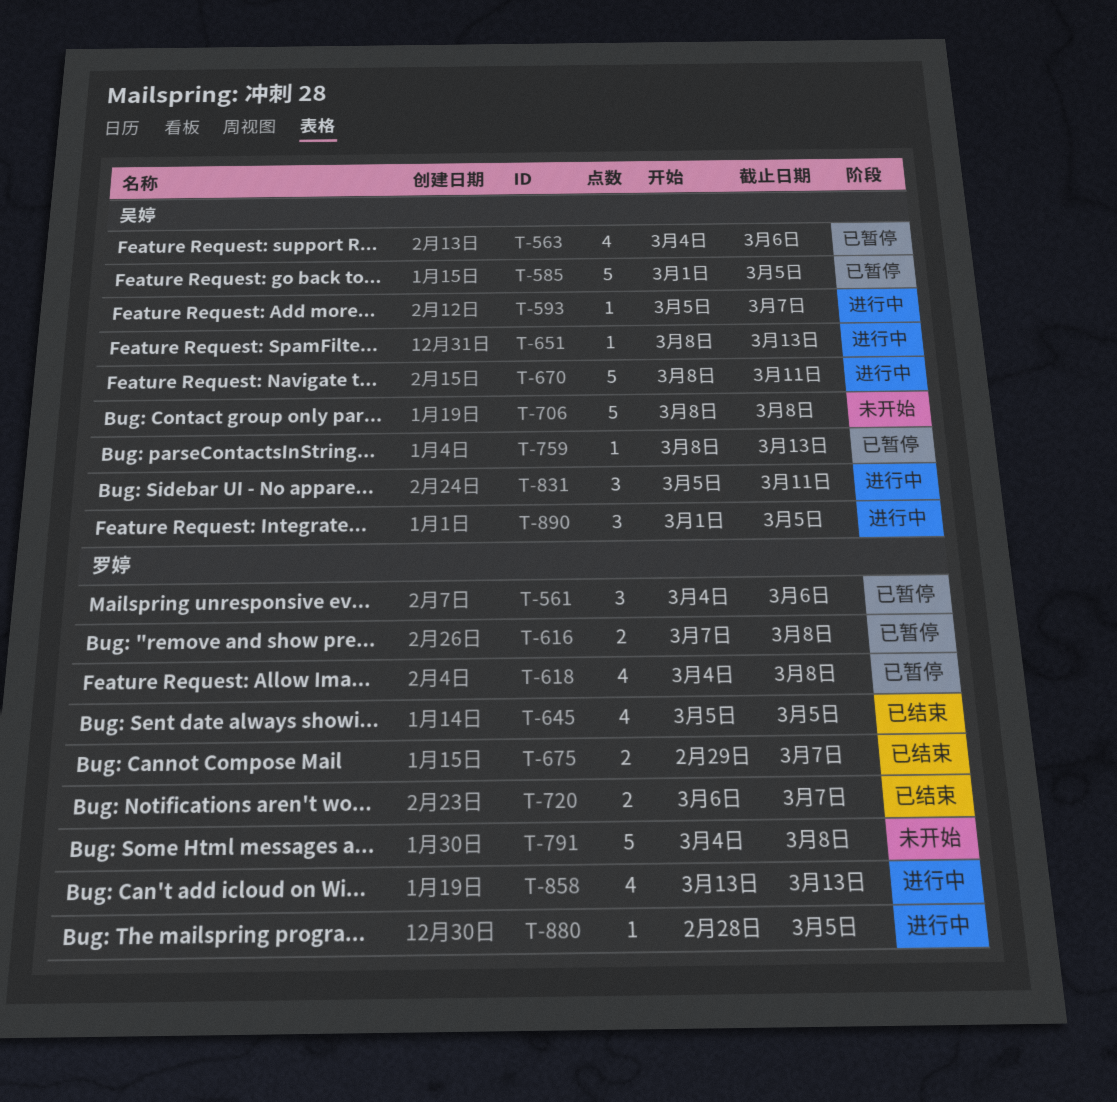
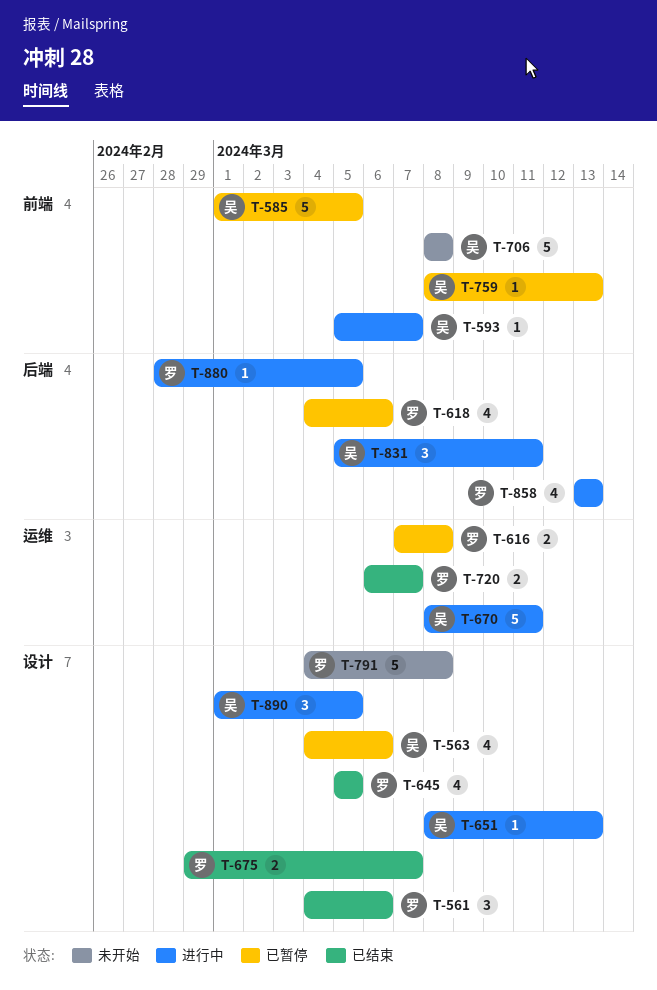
T-561, status: 已暂停 -> 已结束
T-618, due: Mar 8 -> Mar 6

